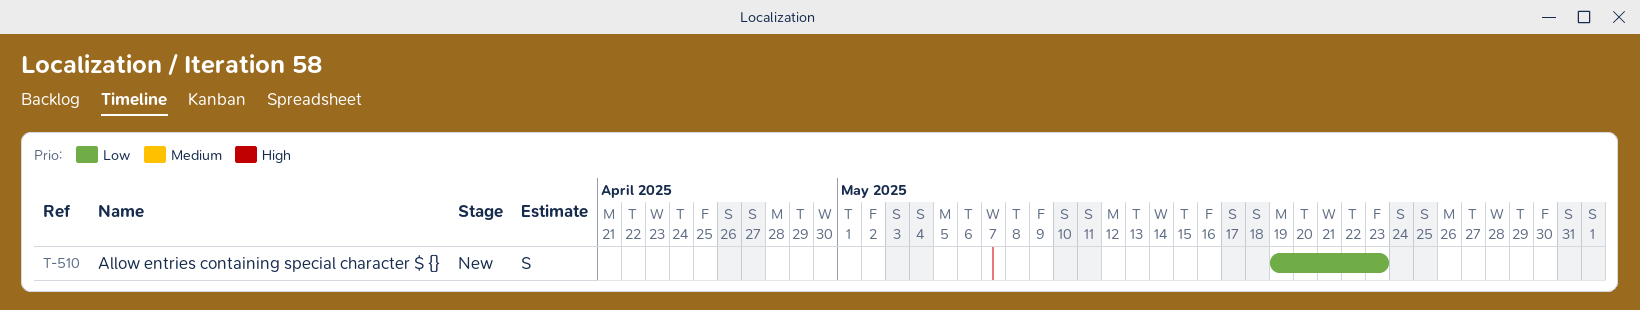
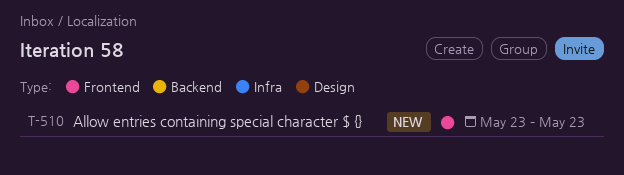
T-510, start: May 19 -> May 23

